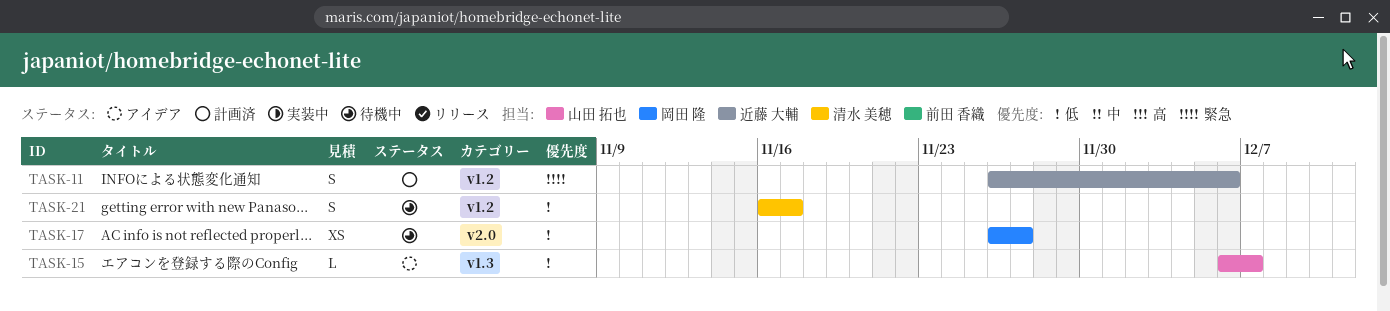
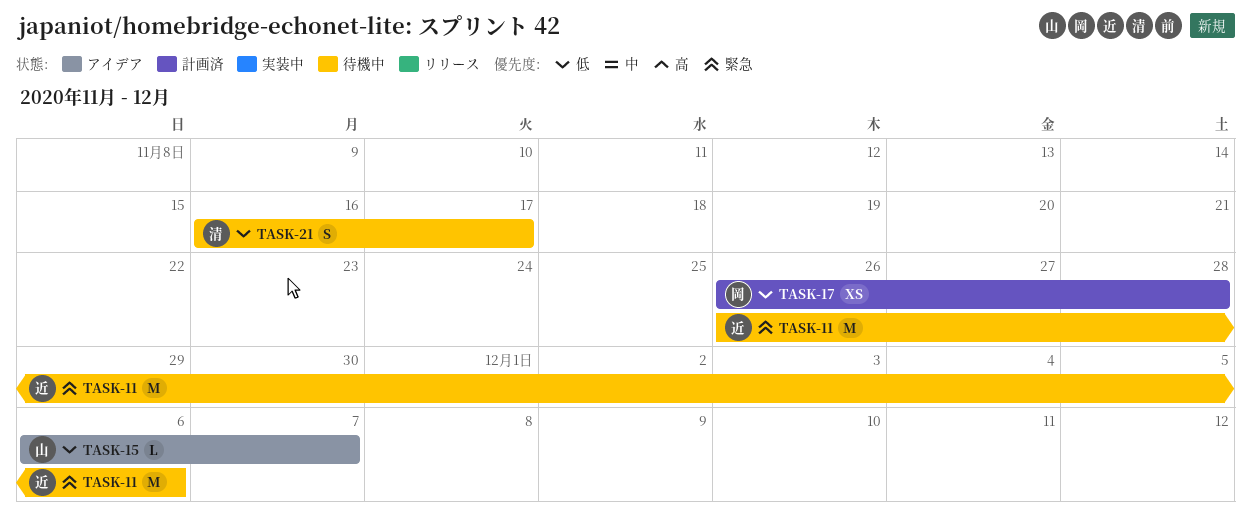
TASK-11, status: 計画済 -> 待機中
TASK-11, estimate: S -> M
TASK-17, status: 待機中 -> 計画済
TASK-17, due: Nov 27 -> Nov 28

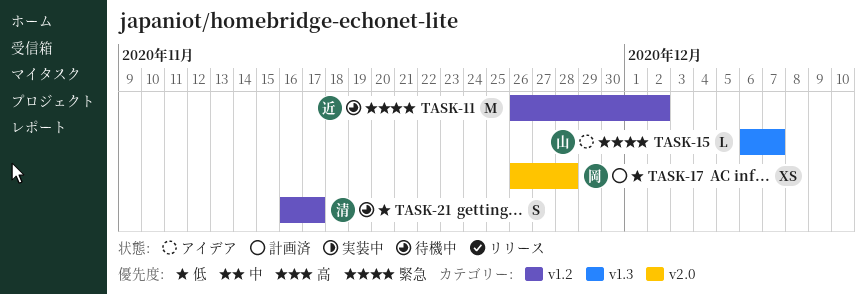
TASK-11, due: Dec 6 -> Dec 2
TASK-15, priority: 低 -> 緊急

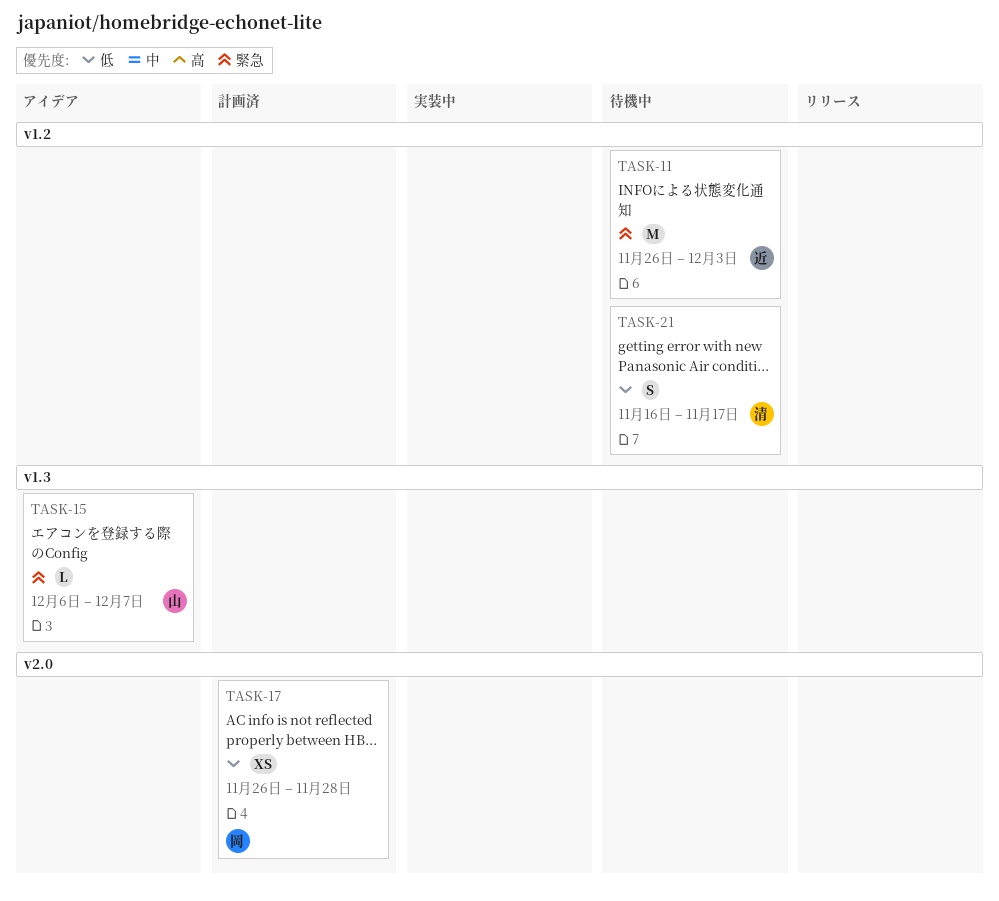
TASK-11, due: Dec 2 -> Dec 3

